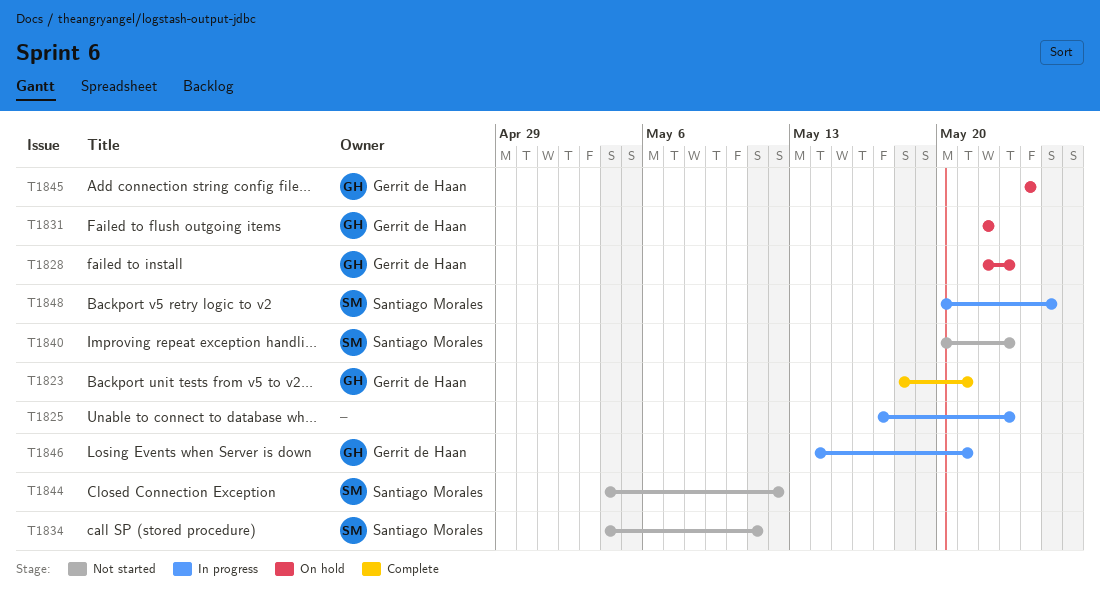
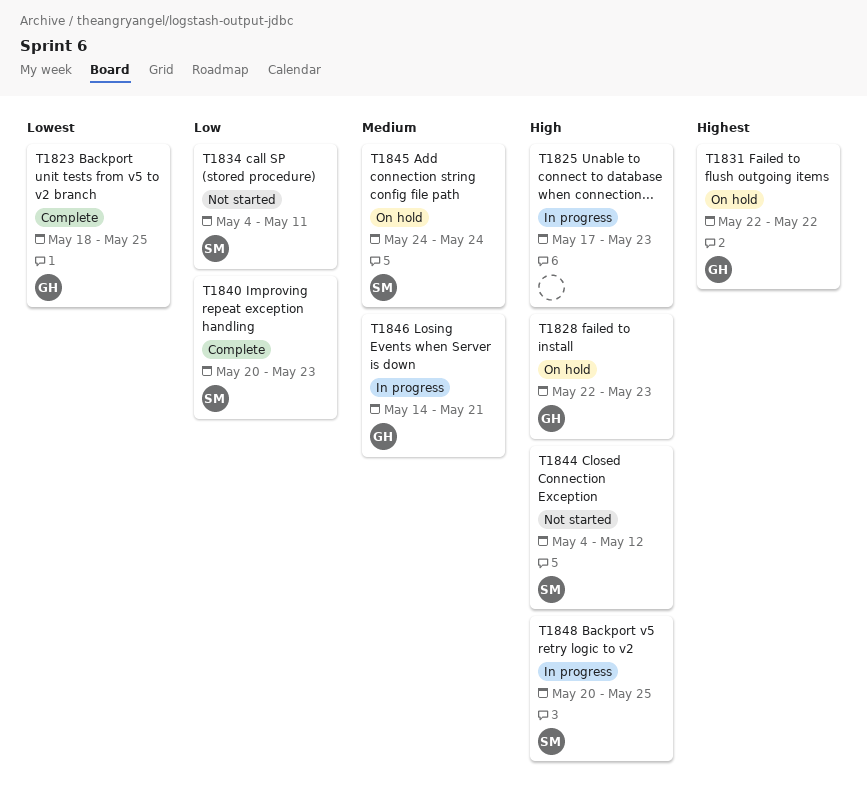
T1823, due: May 21 -> May 25
T1840, status: Not started -> Complete
T1845, owner: Gerrit de Haan -> Santiago Morales

